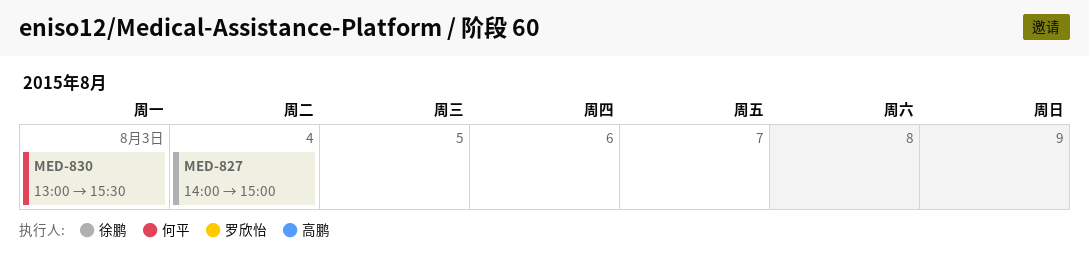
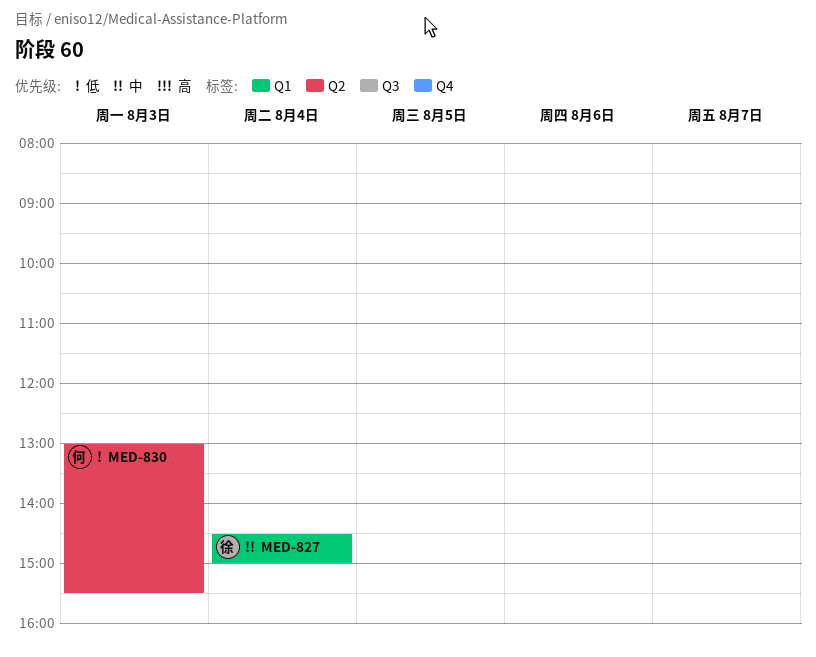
MED-827, begins: 14:00 -> 14:30

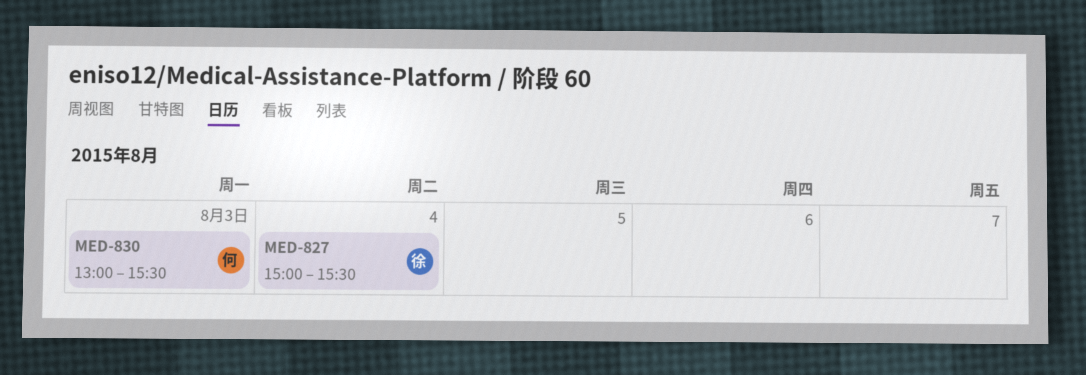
MED-827, begins: 14:30 -> 15:00
MED-827, ends: 15:00 -> 15:30

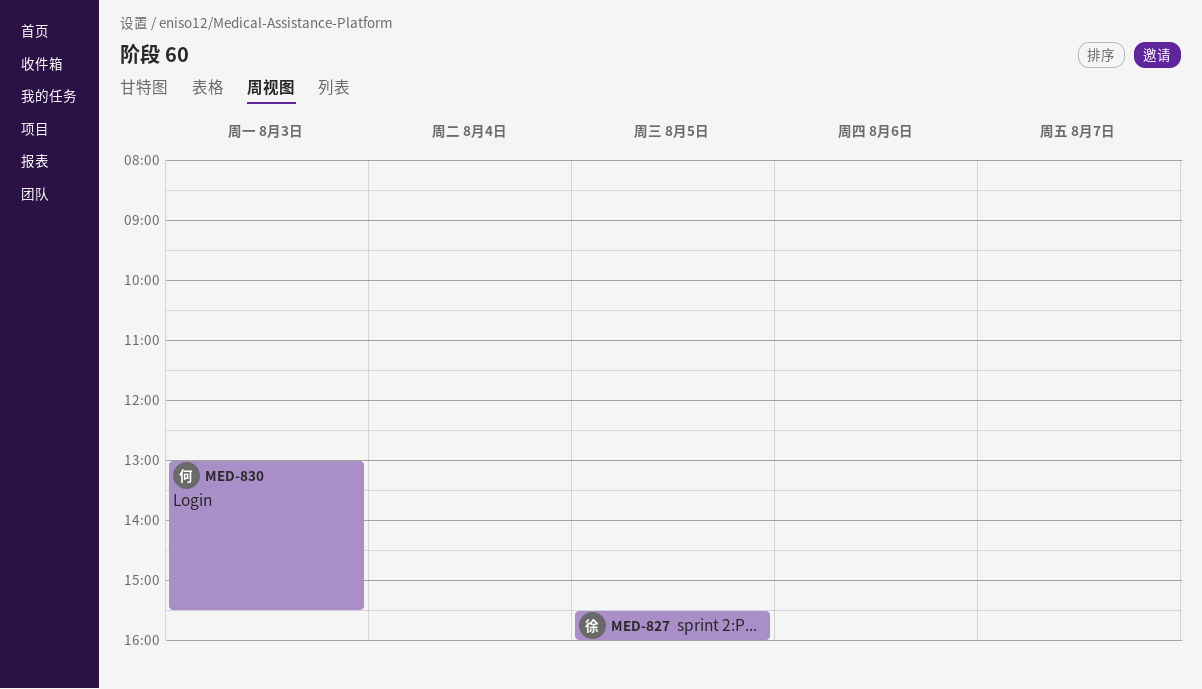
MED-827, day: Aug 4 -> Aug 5
MED-827, begins: 15:00 -> 15:30
MED-827, ends: 15:30 -> 16:00

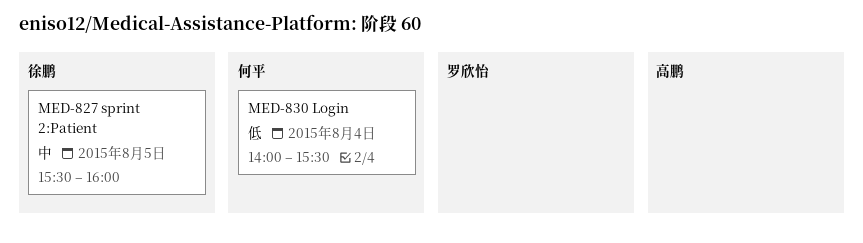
MED-830, day: Aug 3 -> Aug 4
MED-830, begins: 13:00 -> 14:00

